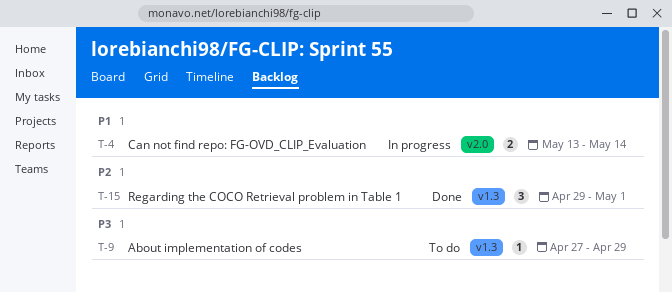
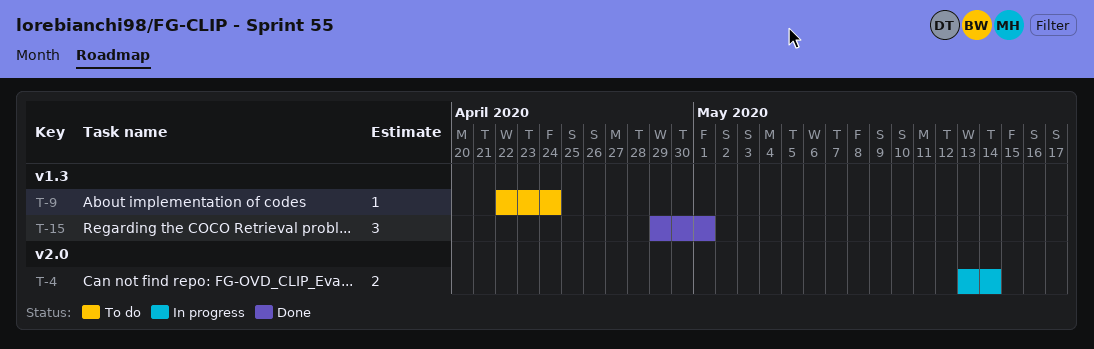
T-9, start: Apr 27 -> Apr 22
T-9, due: Apr 29 -> Apr 24

